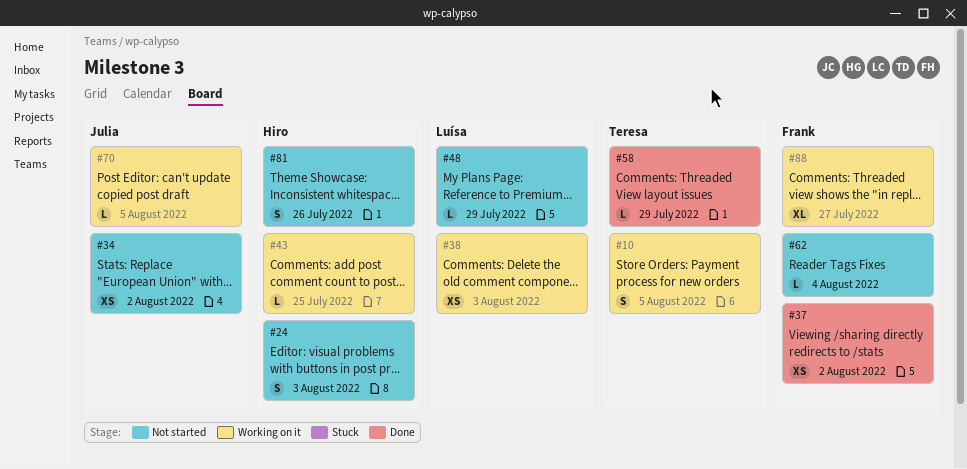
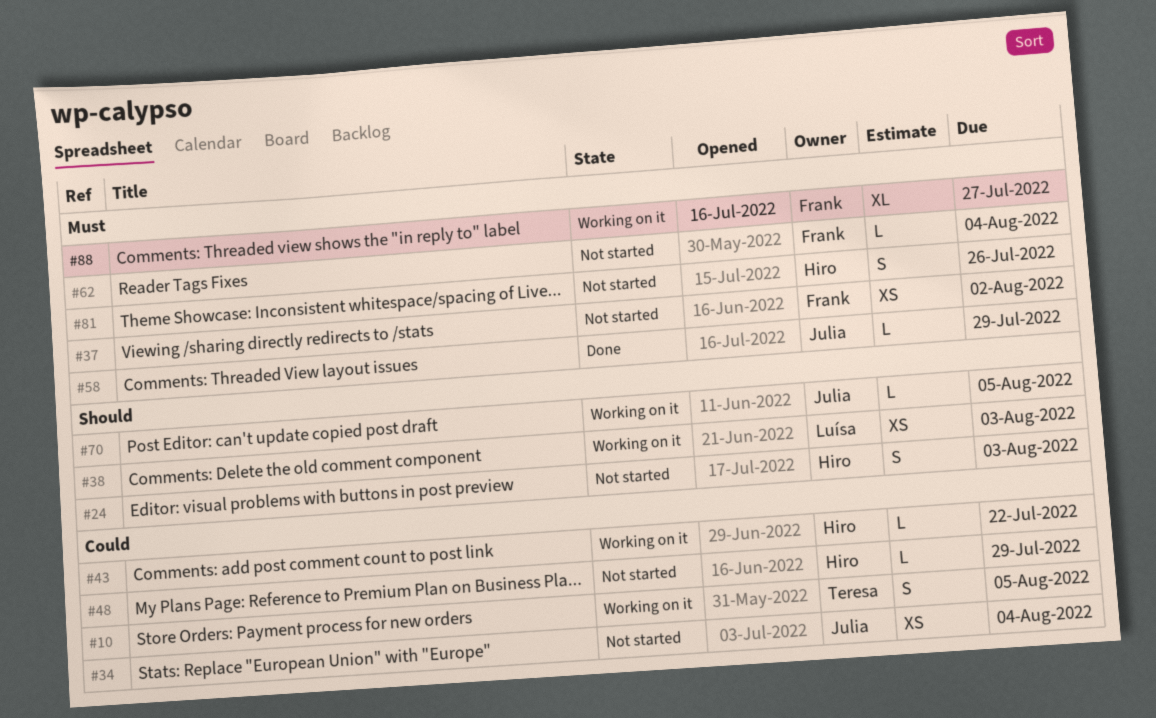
#34, due: Aug 2 -> Aug 4
#37, status: Done -> Not started
#43, due: Jul 25 -> Jul 22
#48, owner: Luísa -> Hiro
#58, owner: Teresa -> Julia

